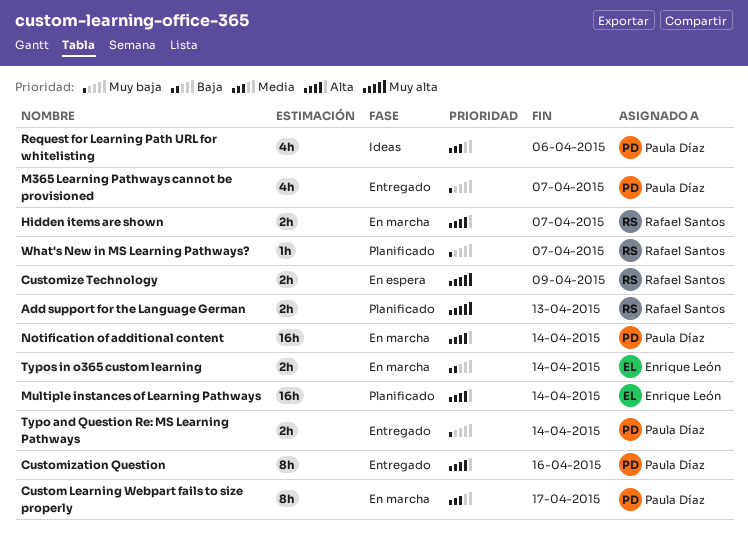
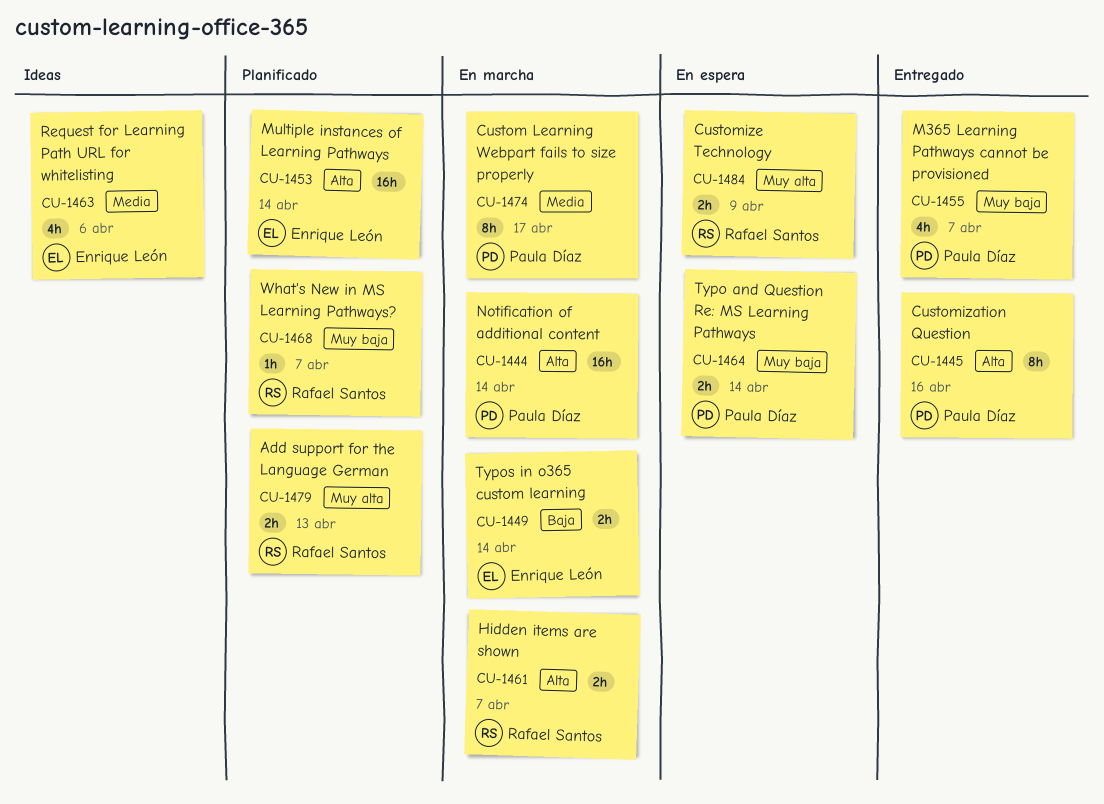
Request for Learning Path URL for whitelisting, owner: Paula Díaz -> Enrique León
Typo and Question Re: MS Learning Pathways, status: Entregado -> En espera

